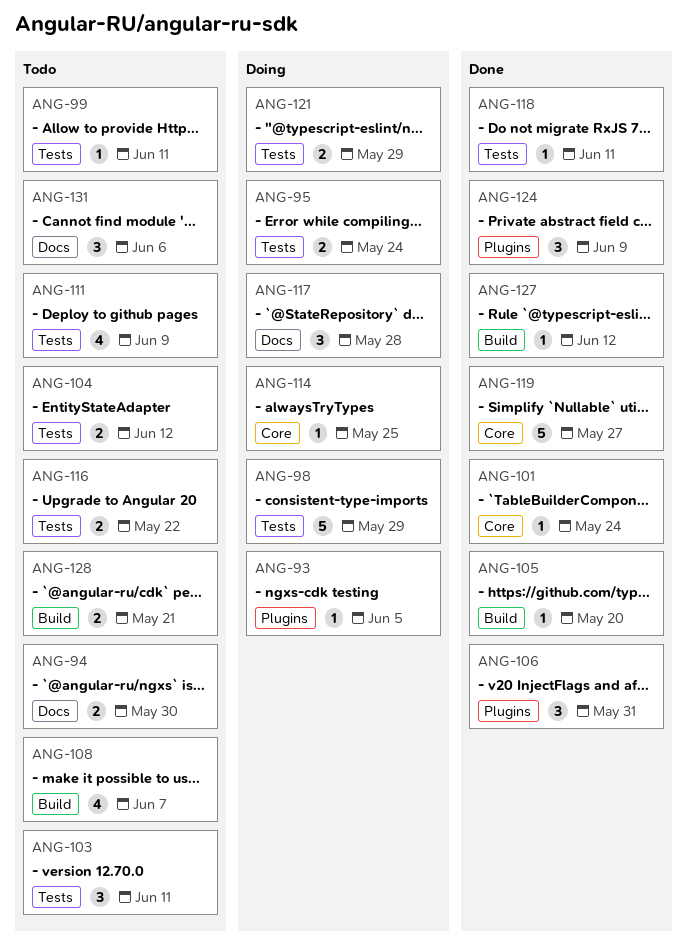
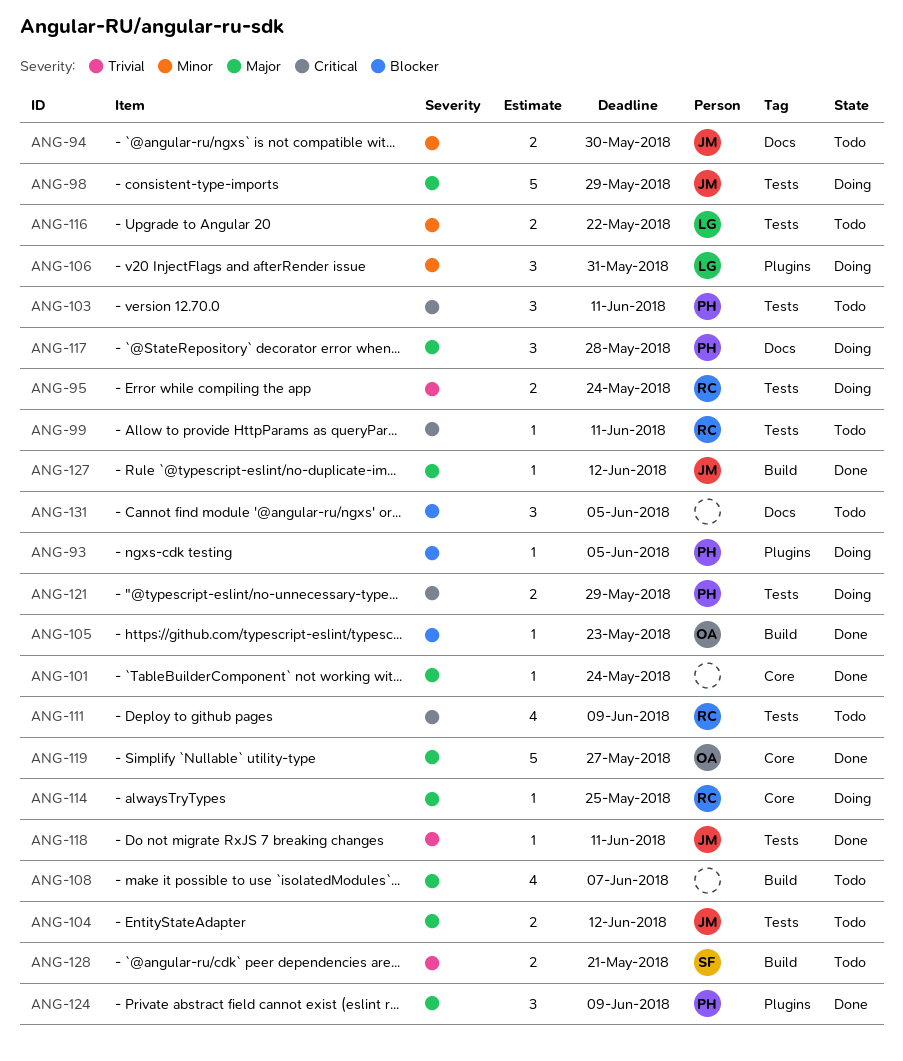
ANG-105, due: May 20 -> May 23
ANG-106, status: Done -> Doing
ANG-131, due: Jun 6 -> Jun 5

